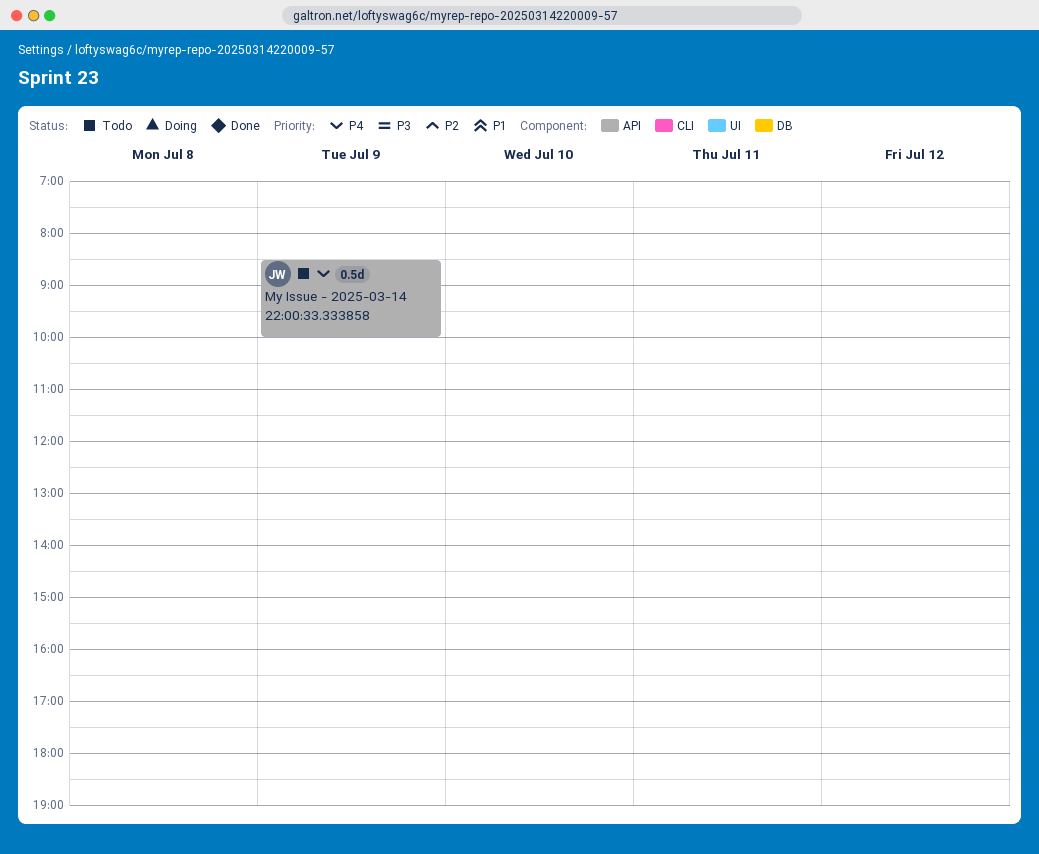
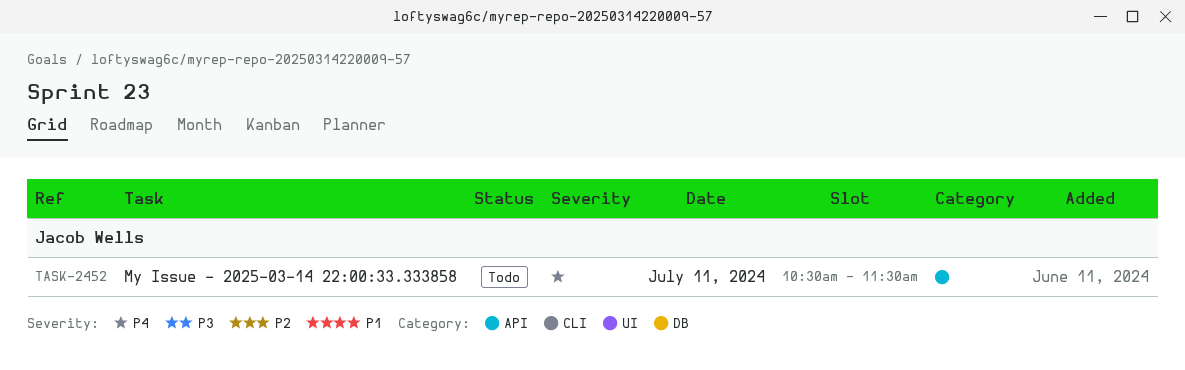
My Issue - 2025-03-14 22:00:33.333858, day: Jul 9 -> Jul 11
My Issue - 2025-03-14 22:00:33.333858, begins: 08:30 -> 10:30
My Issue - 2025-03-14 22:00:33.333858, ends: 10:00 -> 11:30

